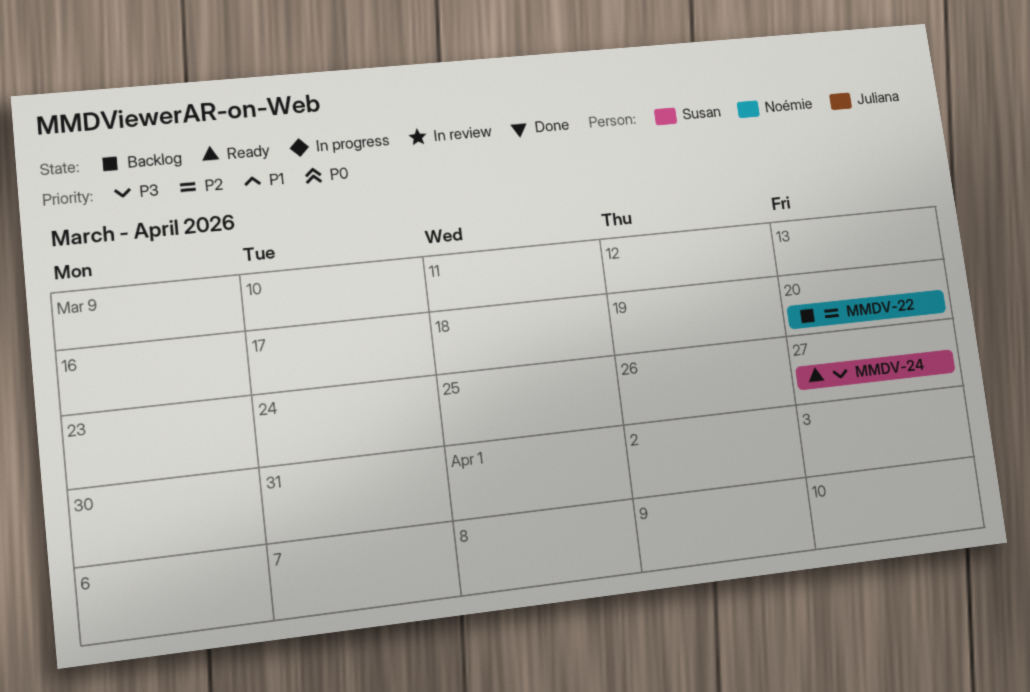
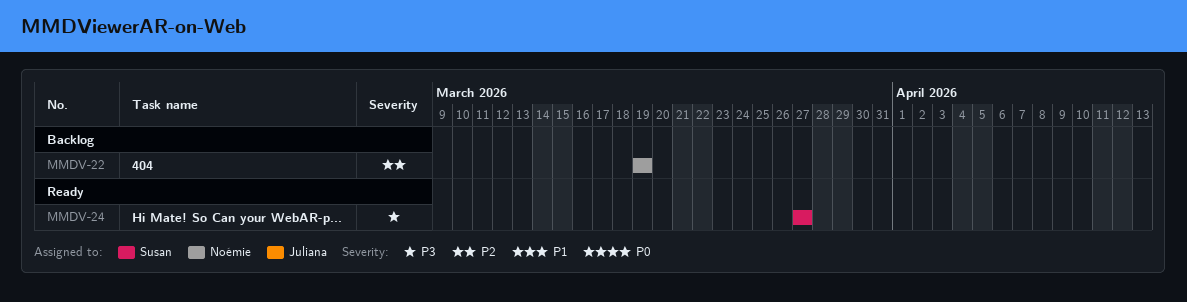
MMDV-22, start: Mar 20 -> Mar 19
MMDV-22, due: Mar 20 -> Mar 19

